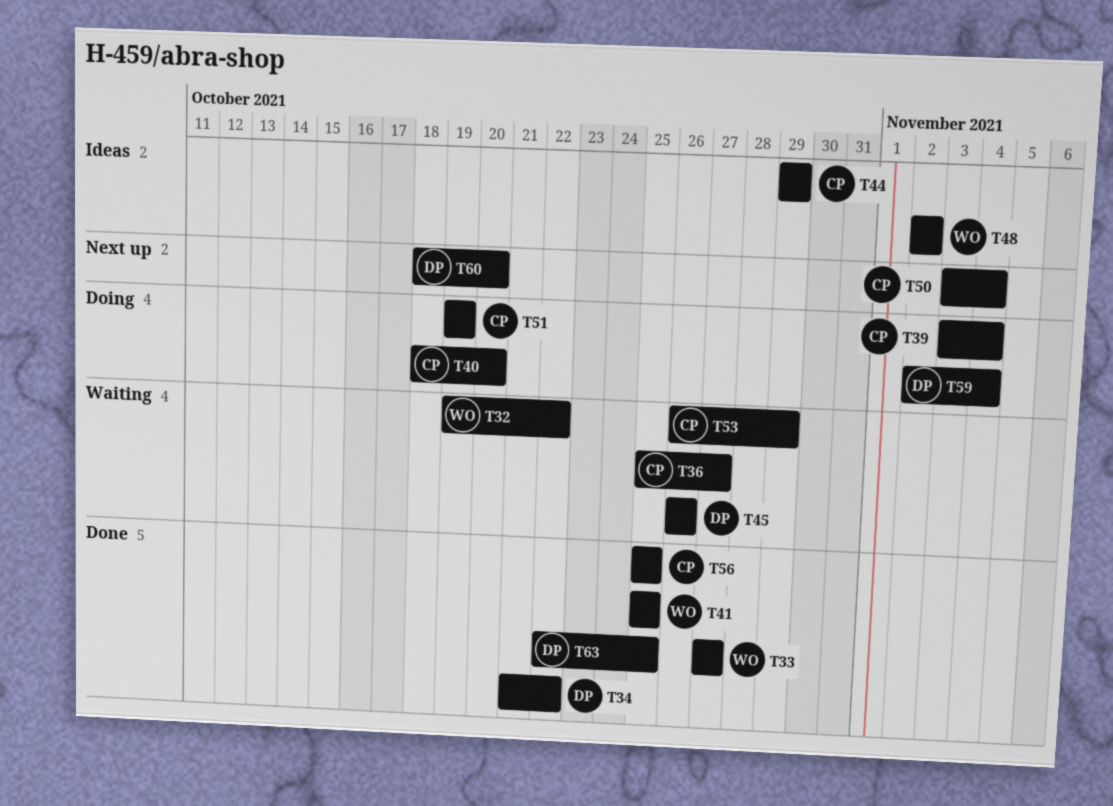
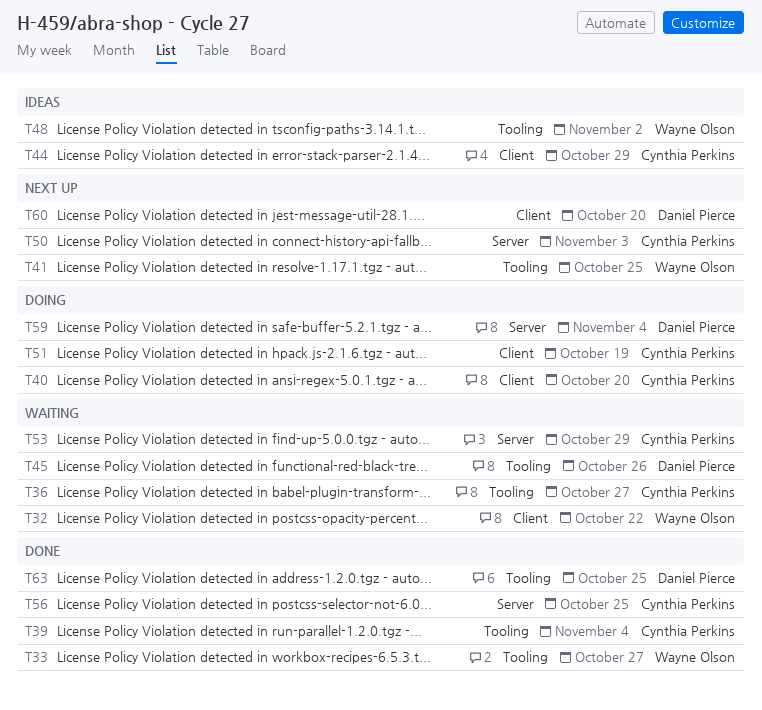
T34: present -> none
T39, status: Doing -> Done
T41, status: Done -> Next up
T50, due: Nov 4 -> Nov 3

